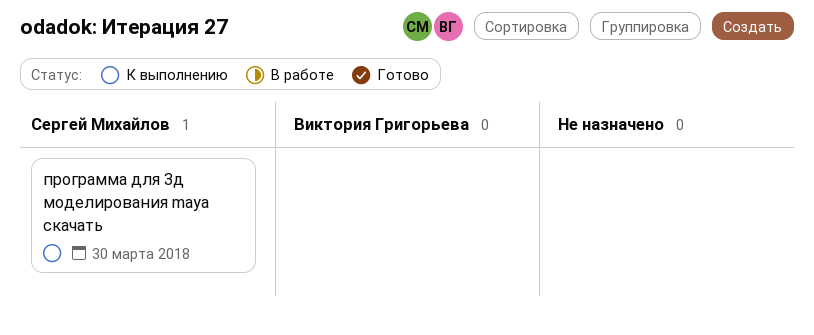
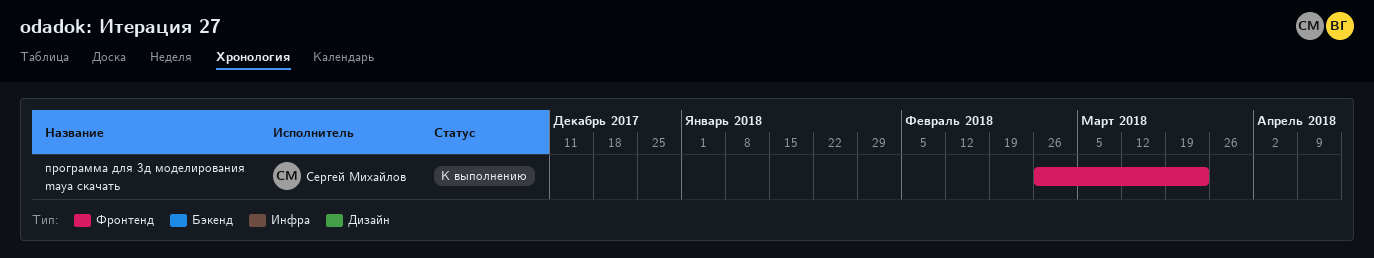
программа для 3д моделирования maya скачать, due: Mar 30 -> Mar 23

